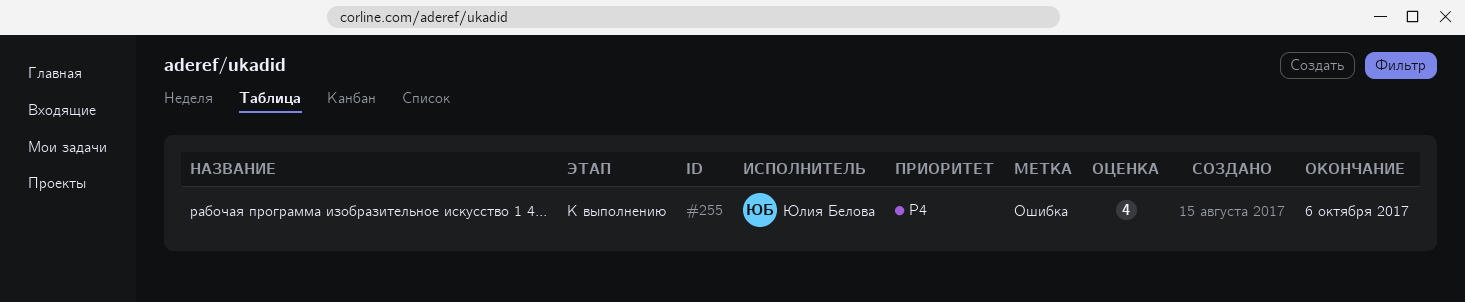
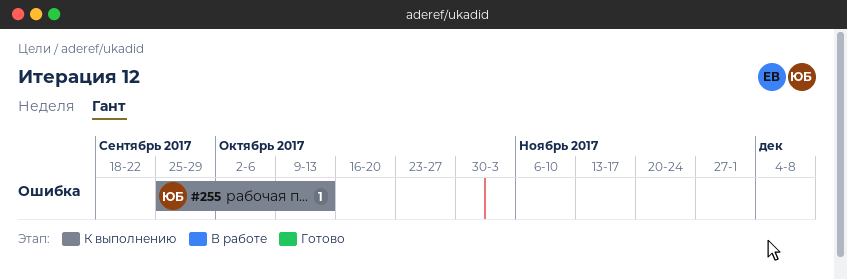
#255, estimate: 4 -> 1
#255, due: Oct 6 -> Oct 13

